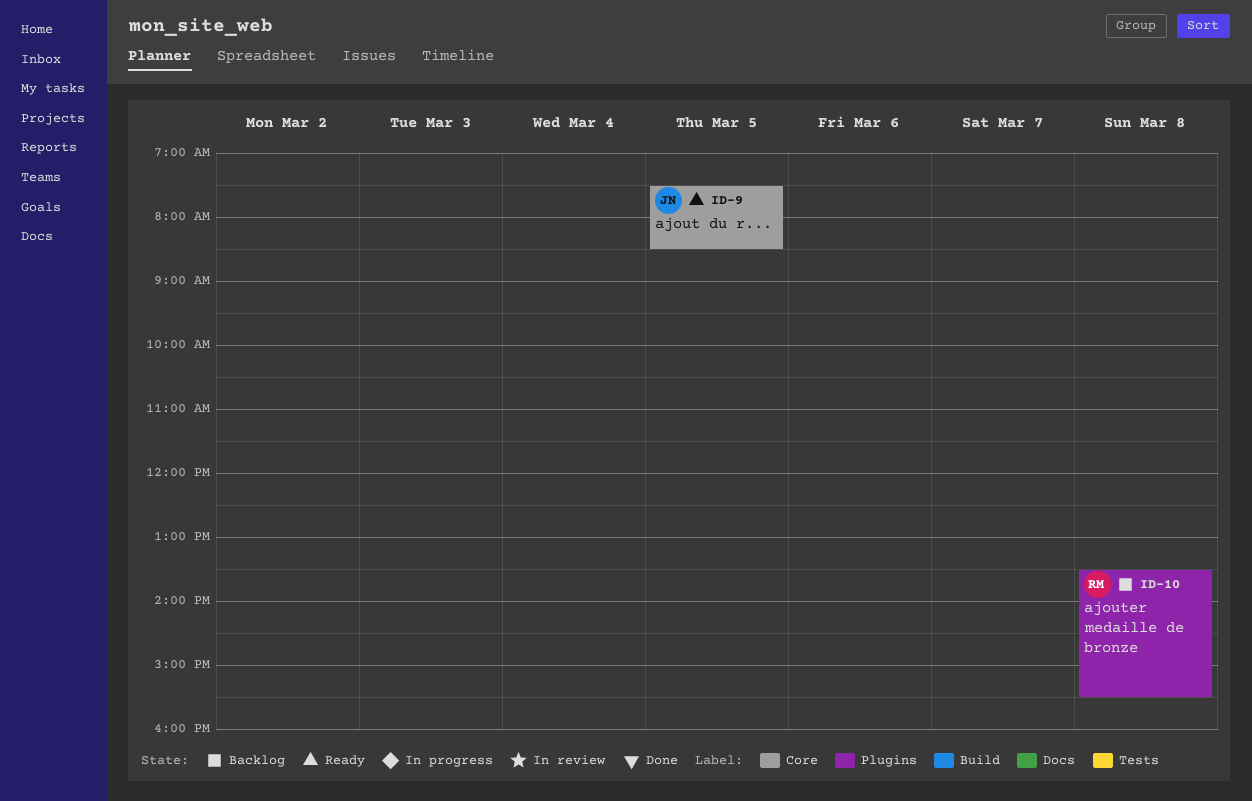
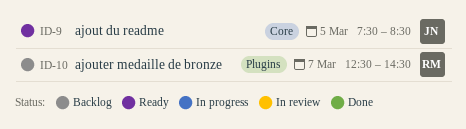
ID-10, day: Mar 8 -> Mar 7
ID-10, begins: 13:30 -> 12:30
ID-10, ends: 15:30 -> 14:30

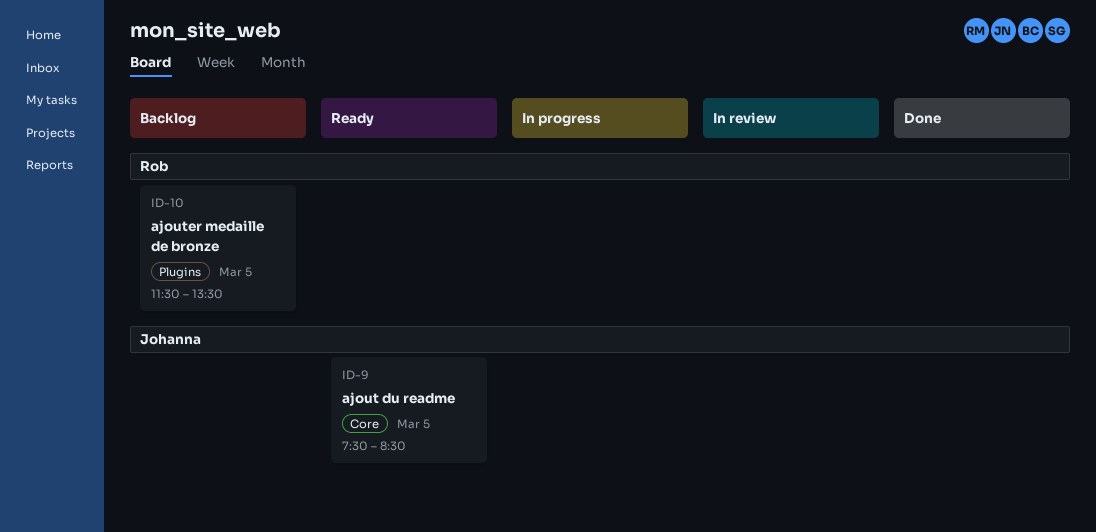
ID-10, day: Mar 7 -> Mar 5
ID-10, begins: 12:30 -> 11:30
ID-10, ends: 14:30 -> 13:30

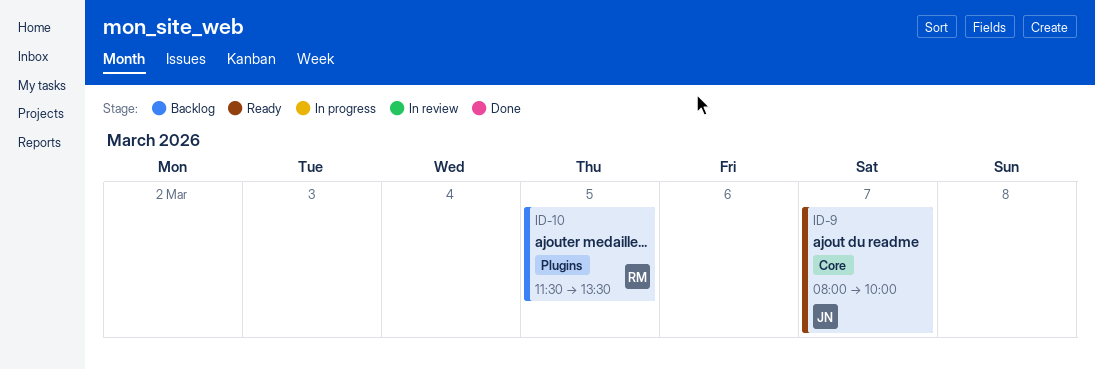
ID-9, day: Mar 5 -> Mar 7
ID-9, begins: 07:30 -> 08:00
ID-9, ends: 08:30 -> 10:00

